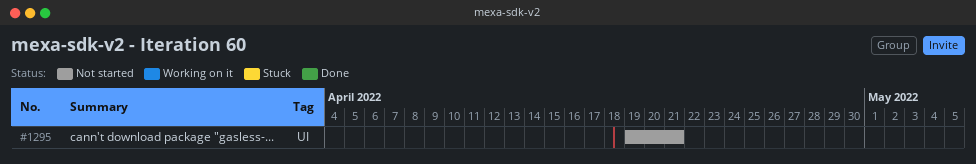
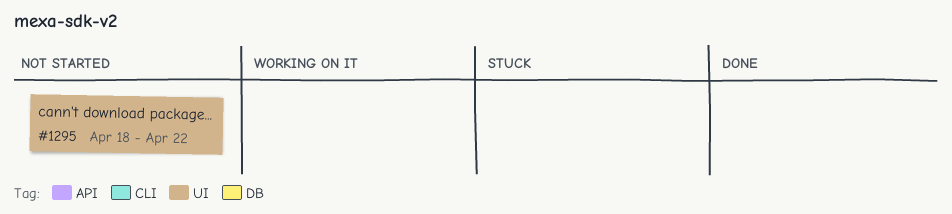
#1295, start: Apr 19 -> Apr 18
#1295, due: Apr 21 -> Apr 22

